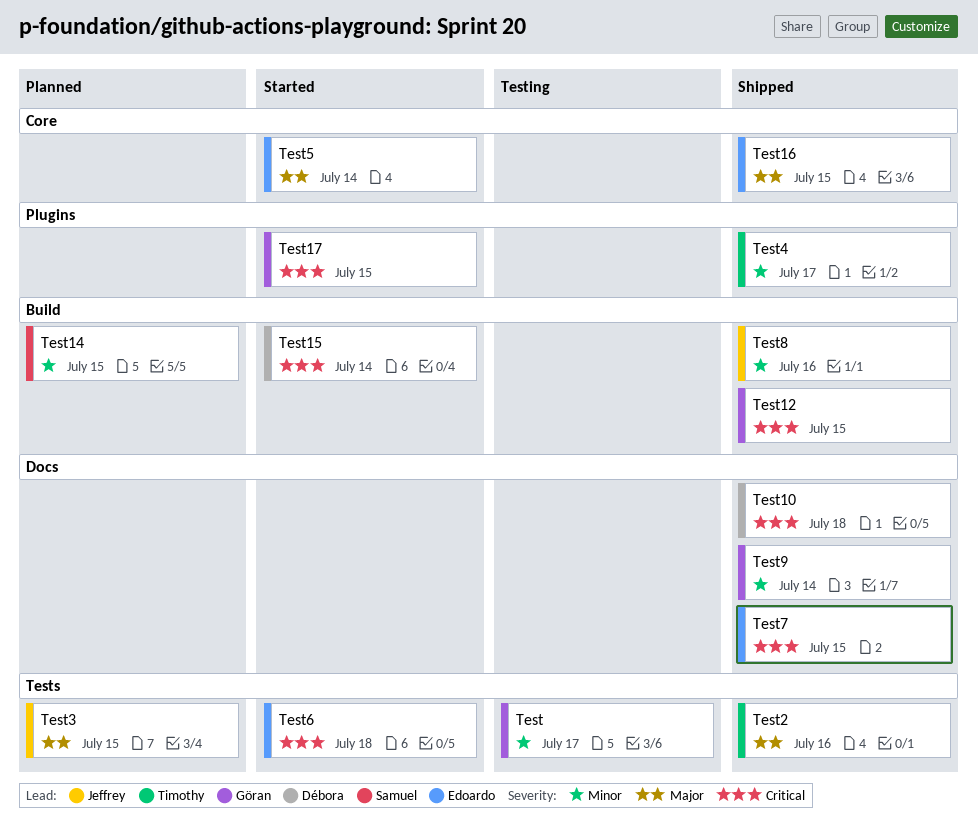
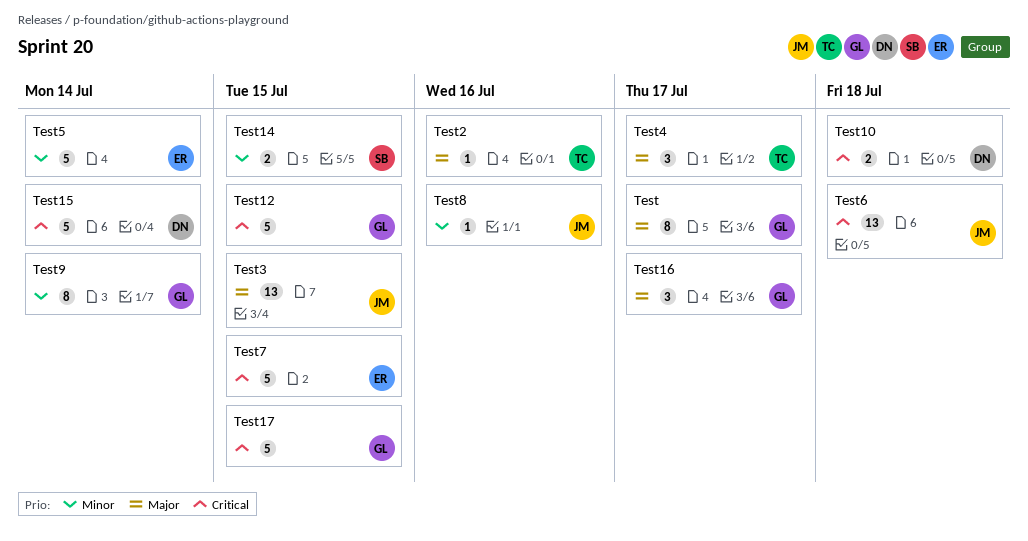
Test, priority: Minor -> Major
Test16, owner: Edoardo -> Göran
Test16, due: Jul 15 -> Jul 17
Test4, priority: Minor -> Major
Test5, priority: Major -> Minor
Test6, owner: Edoardo -> Jeffrey

